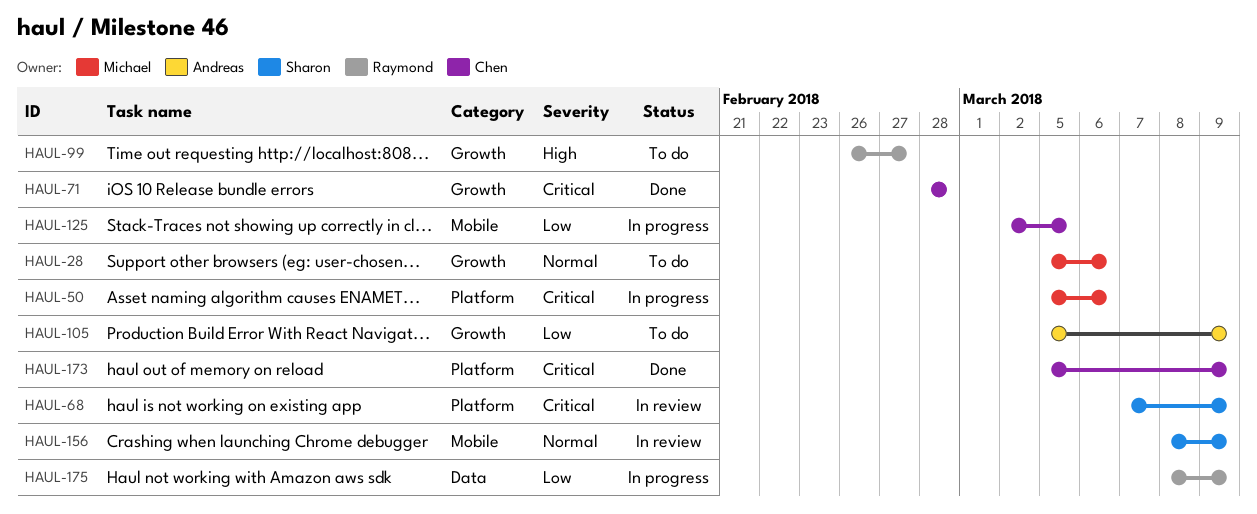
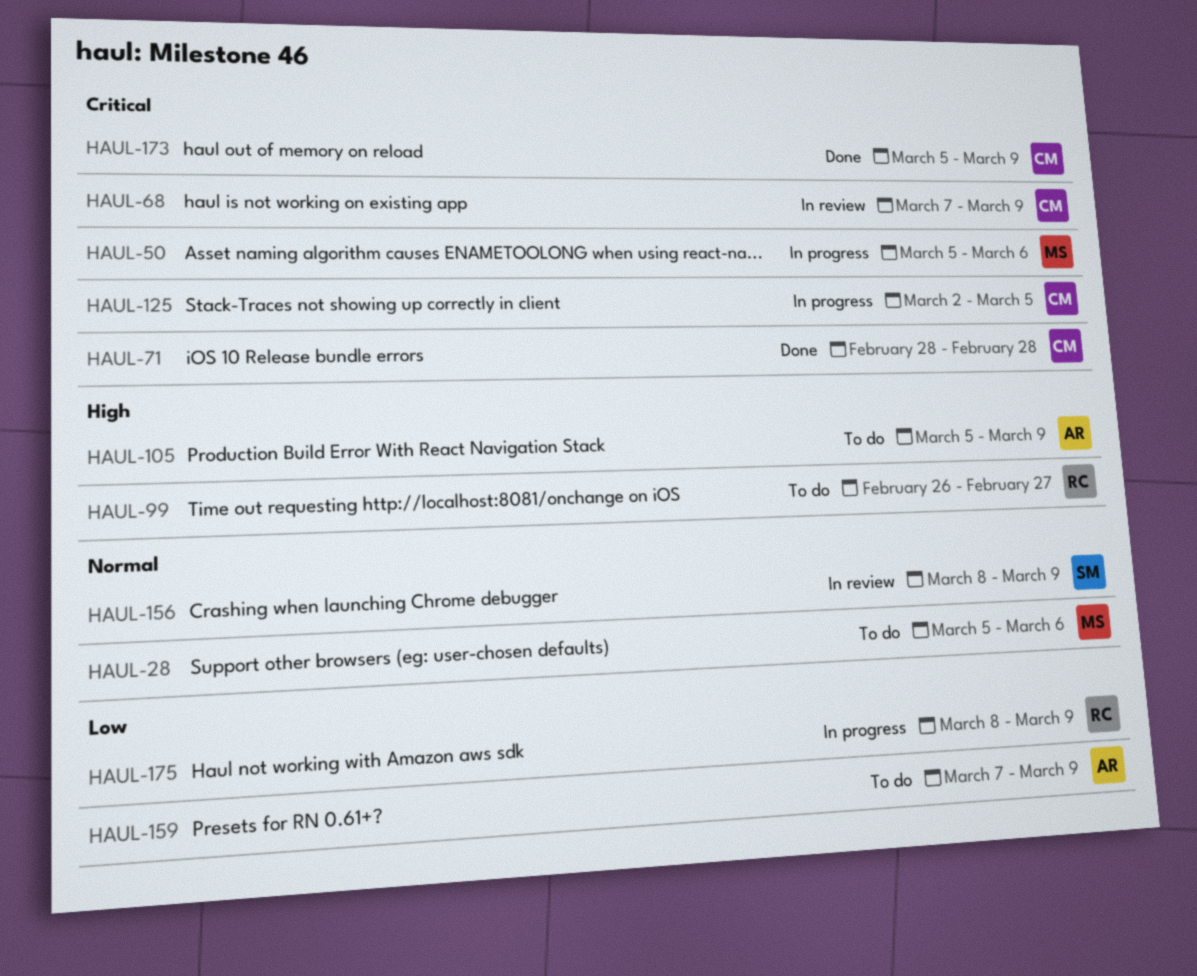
HAUL-68, owner: Sharon -> Chen
HAUL-105, priority: Low -> High
HAUL-125, priority: Low -> Critical
HAUL-159: none -> present

